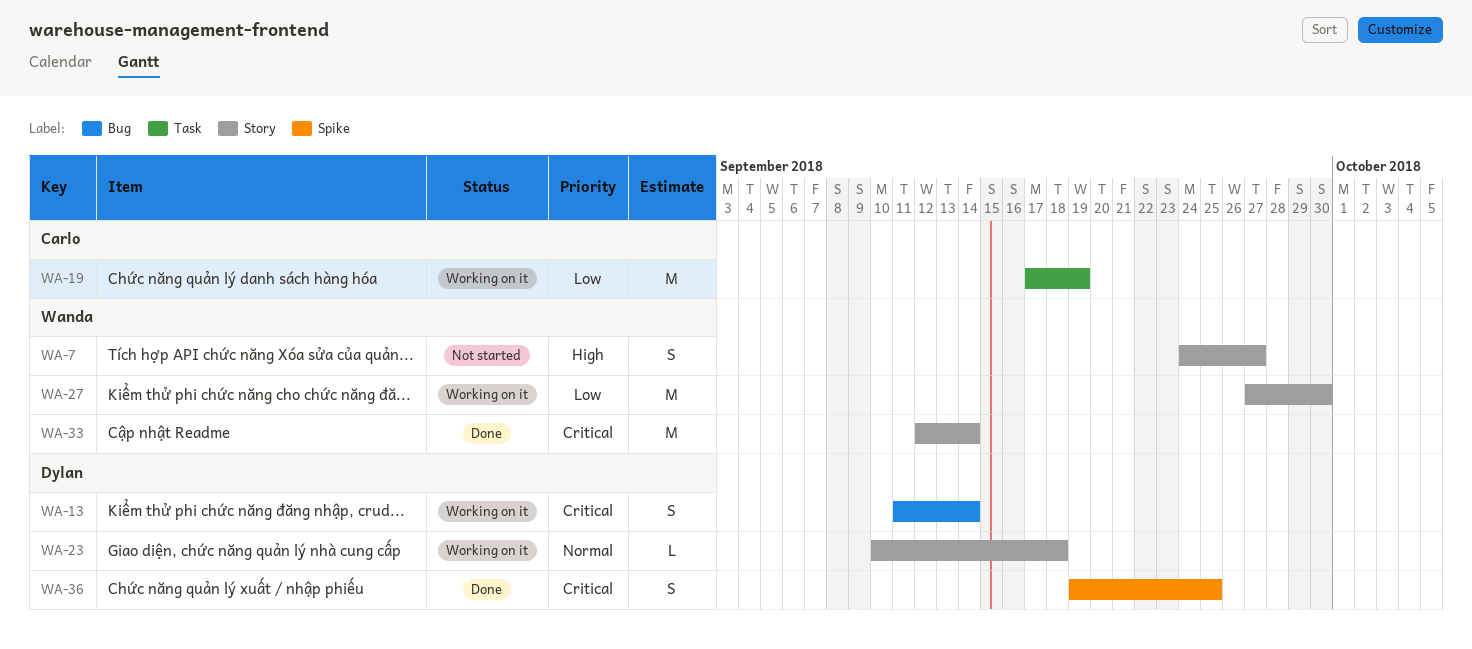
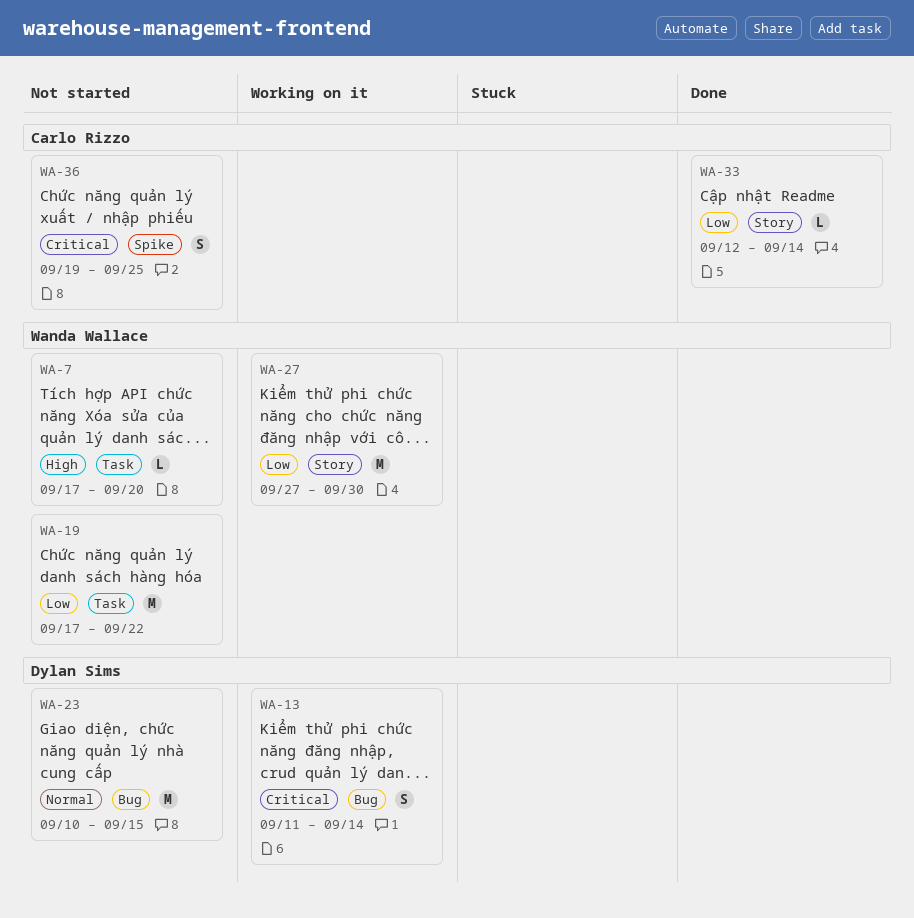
WA-7, label: Story -> Task
WA-7, estimate: S -> L
WA-7, start: Sep 24 -> Sep 17
WA-7, due: Sep 27 -> Sep 20
WA-19, status: Working on it -> Not started
WA-19, owner: Carlo Rizzo -> Wanda Wallace
WA-19, due: Sep 19 -> Sep 22
WA-23, status: Working on it -> Not started
WA-23, label: Story -> Bug
WA-23, estimate: L -> M
WA-23, due: Sep 18 -> Sep 15
WA-33, owner: Wanda Wallace -> Carlo Rizzo
WA-33, priority: Critical -> Low
WA-33, estimate: M -> L
WA-36, status: Done -> Not started
WA-36, owner: Dylan Sims -> Carlo Rizzo

